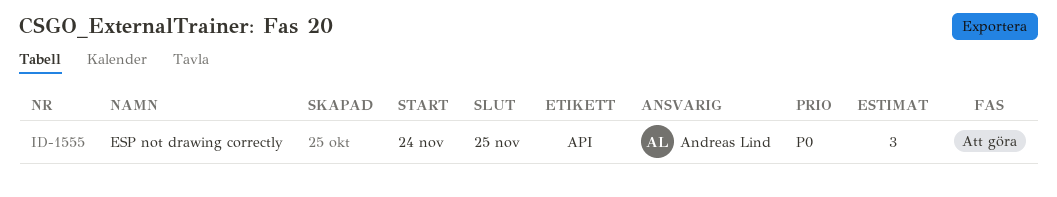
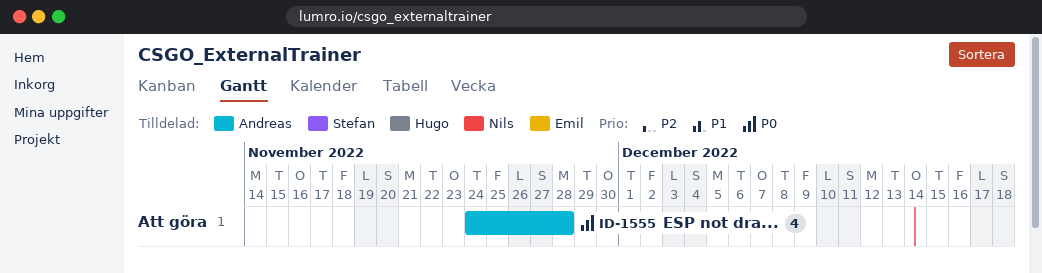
ID-1555, estimate: 3 -> 4
ID-1555, due: Nov 25 -> Nov 28

